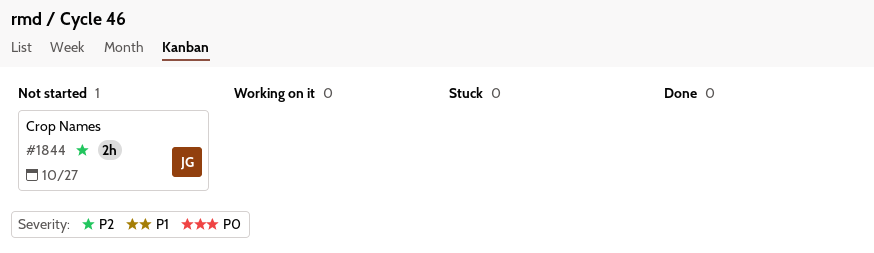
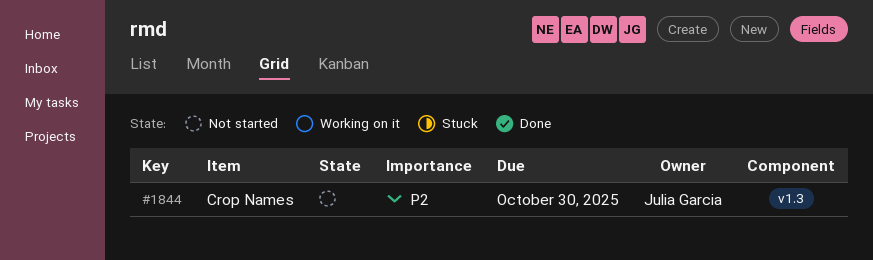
#1844, due: Oct 27 -> Oct 30

